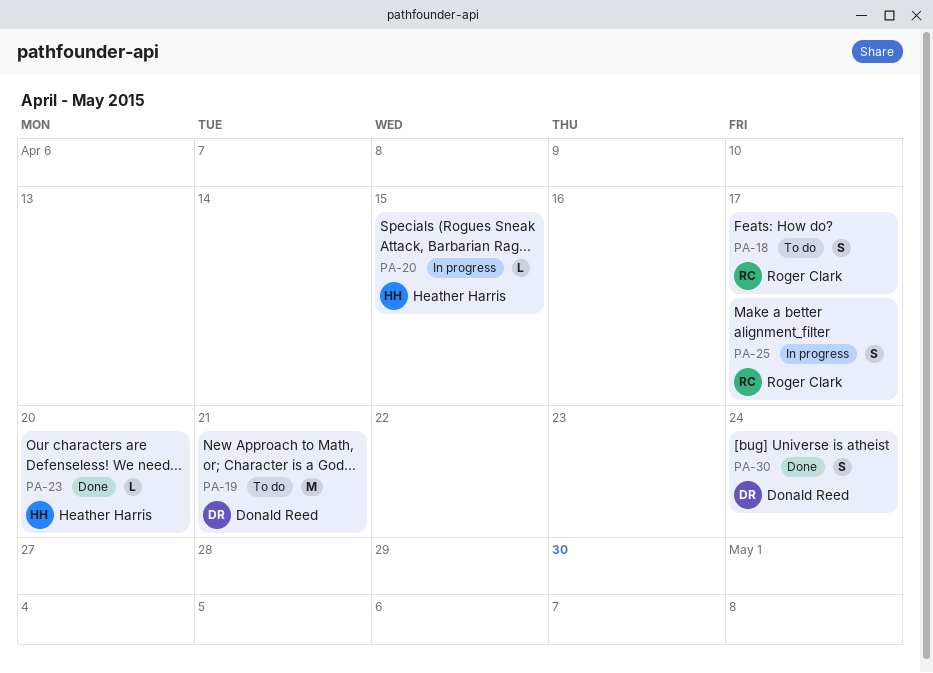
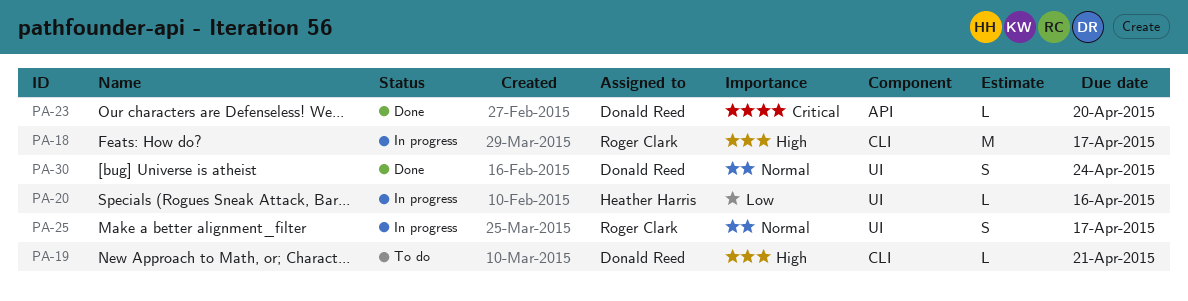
PA-18, status: To do -> In progress
PA-18, estimate: S -> M
PA-19, estimate: M -> L
PA-20, due: Apr 15 -> Apr 16
PA-23, owner: Heather Harris -> Donald Reed

